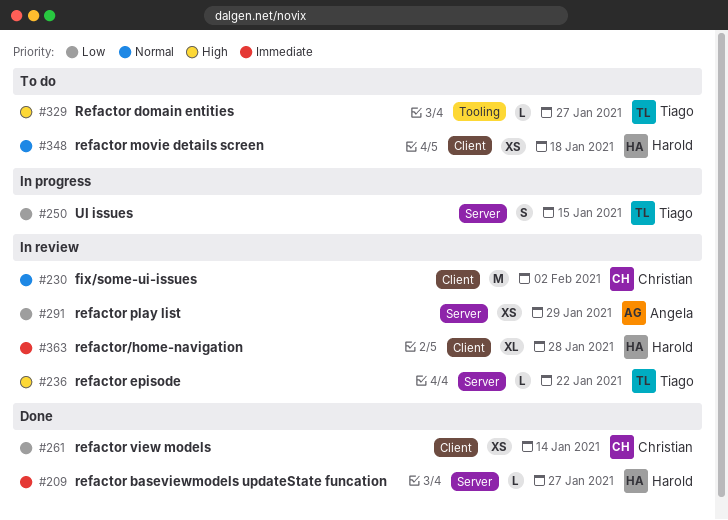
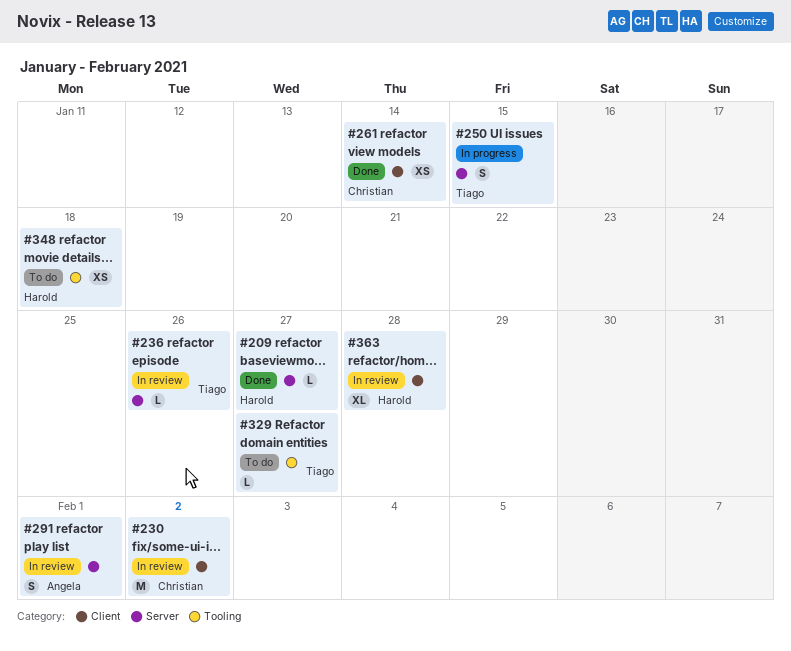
#236, due: Jan 22 -> Jan 26
#291, estimate: XS -> S
#291, due: Jan 29 -> Feb 1
#348, label: Client -> Tooling

